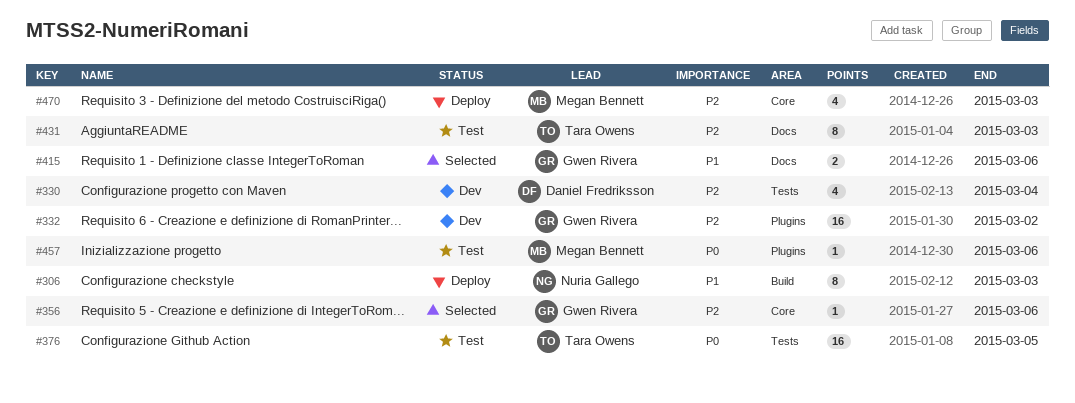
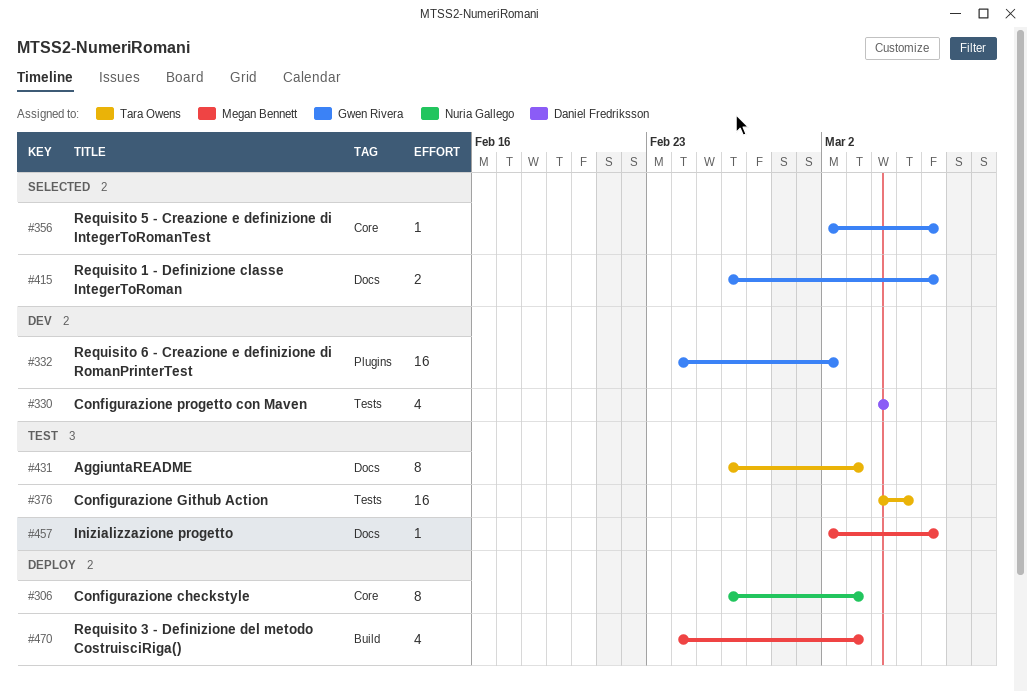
#306, label: Build -> Core
#457, label: Plugins -> Docs
#470, label: Core -> Build

